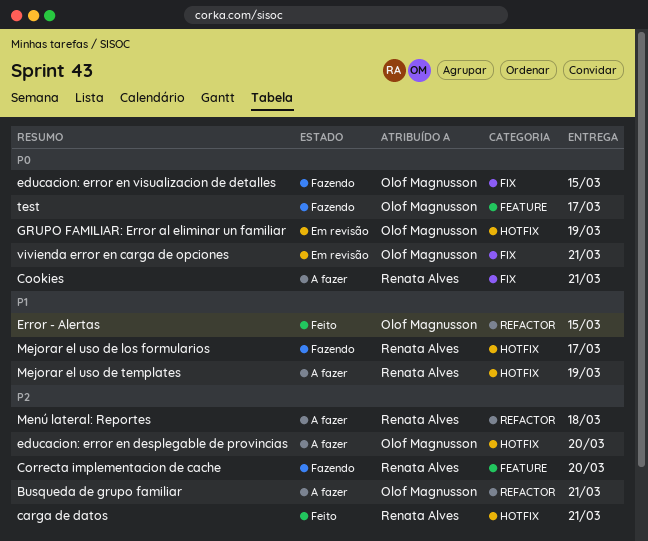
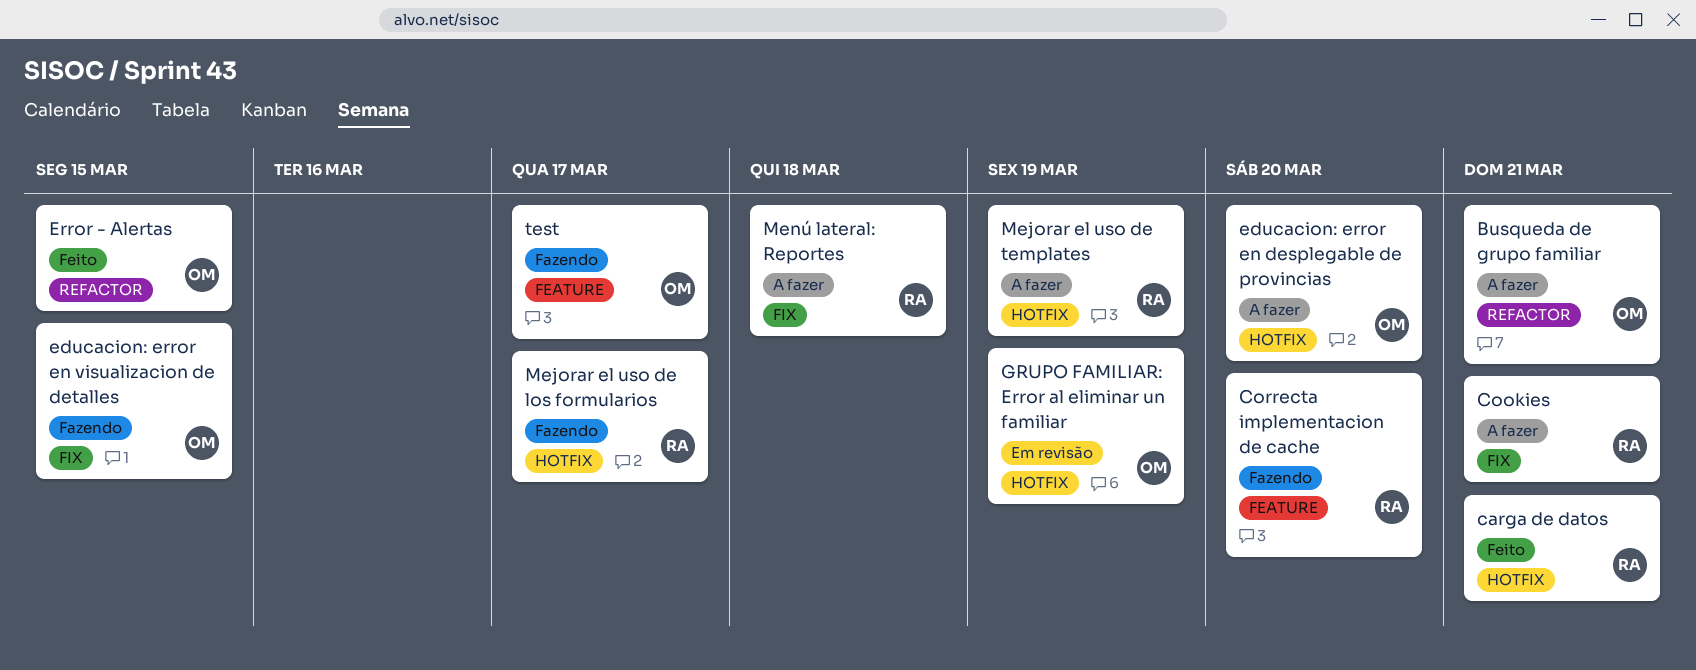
Menú lateral: Reportes, label: REFACTOR -> FIX
vivienda error en carga de opciones: present -> none

